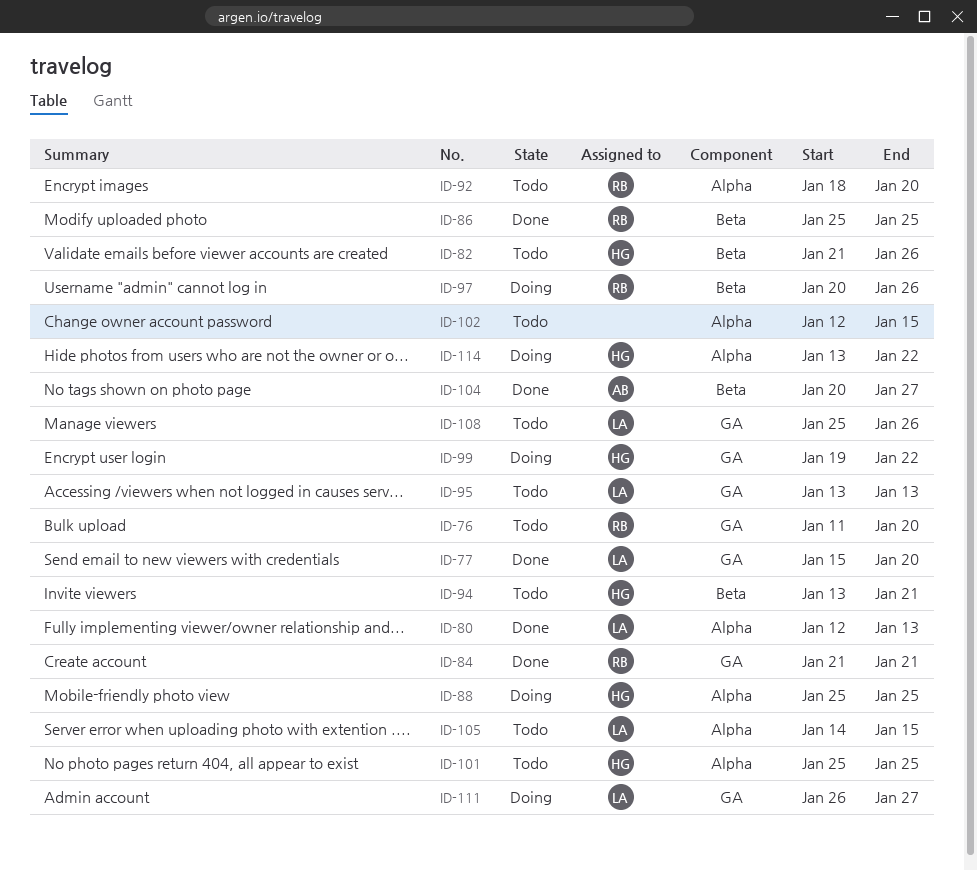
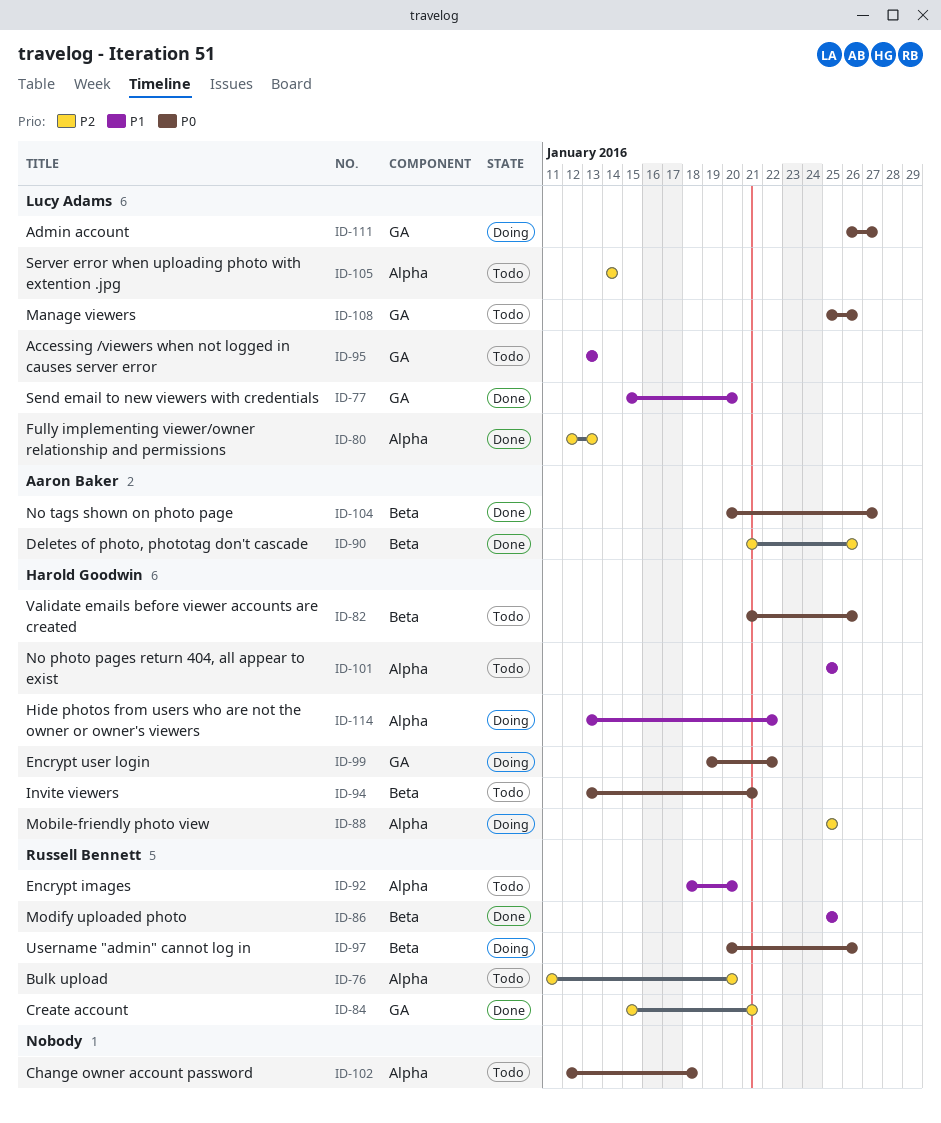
ID-76, label: GA -> Alpha
ID-84, start: Jan 21 -> Jan 15
ID-90: none -> present
ID-102, due: Jan 15 -> Jan 18
ID-105, due: Jan 15 -> Jan 14

